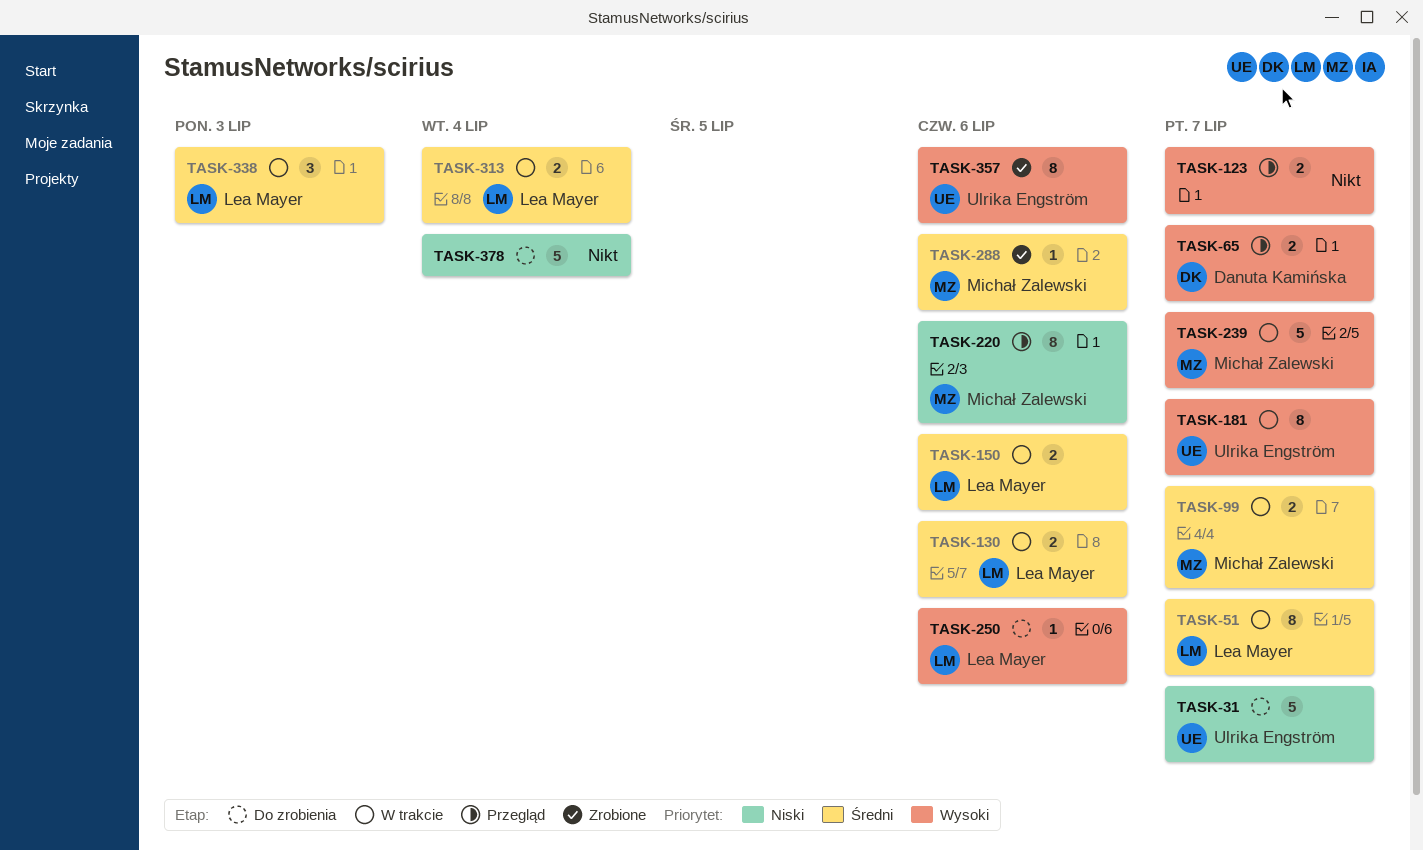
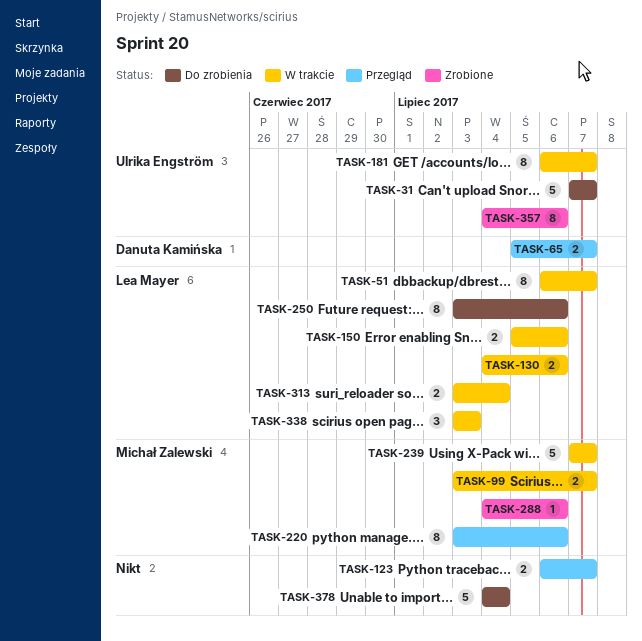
TASK-250, estimate: 1 -> 8

